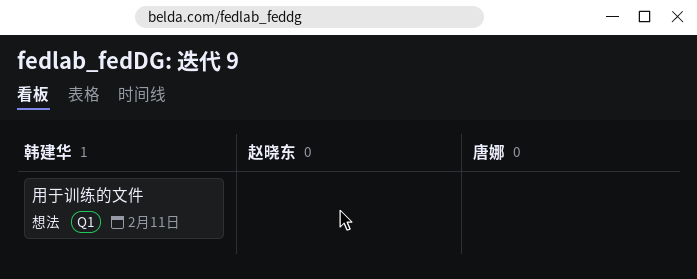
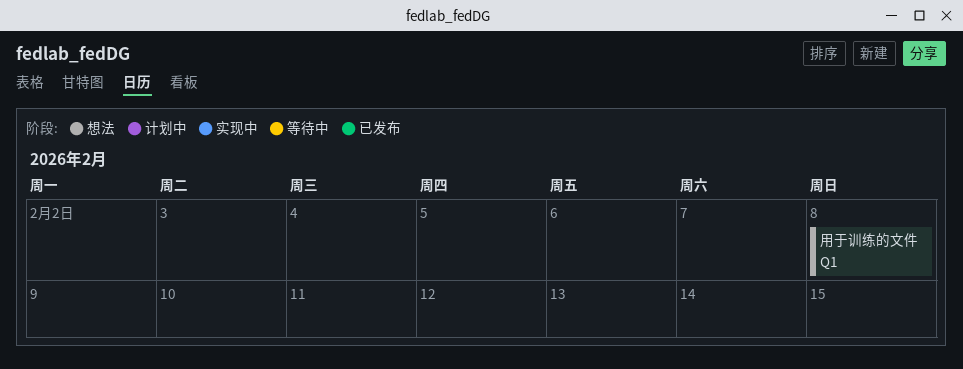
用于训练的文件, due: Feb 11 -> Feb 8

